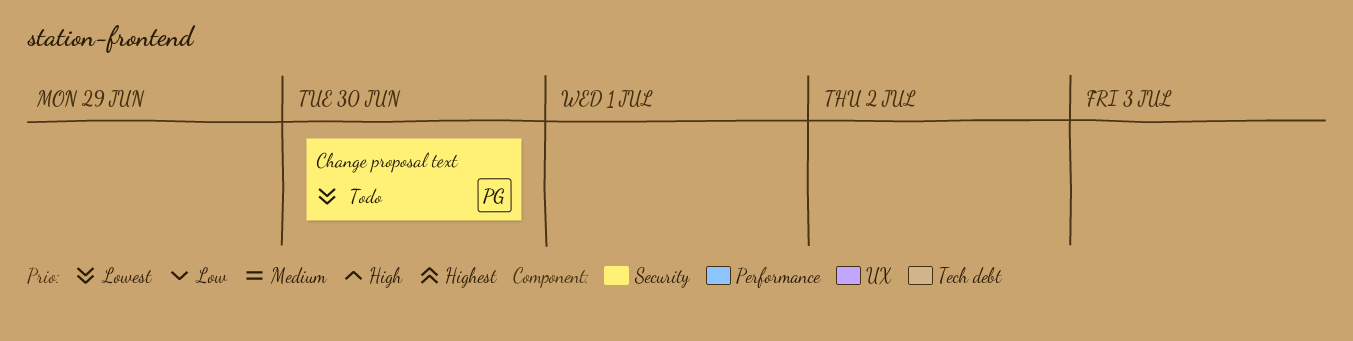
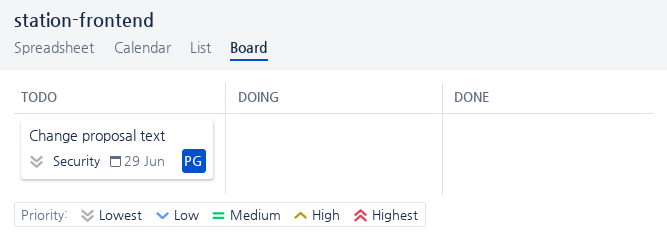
Change proposal text, due: Jun 30 -> Jun 29

